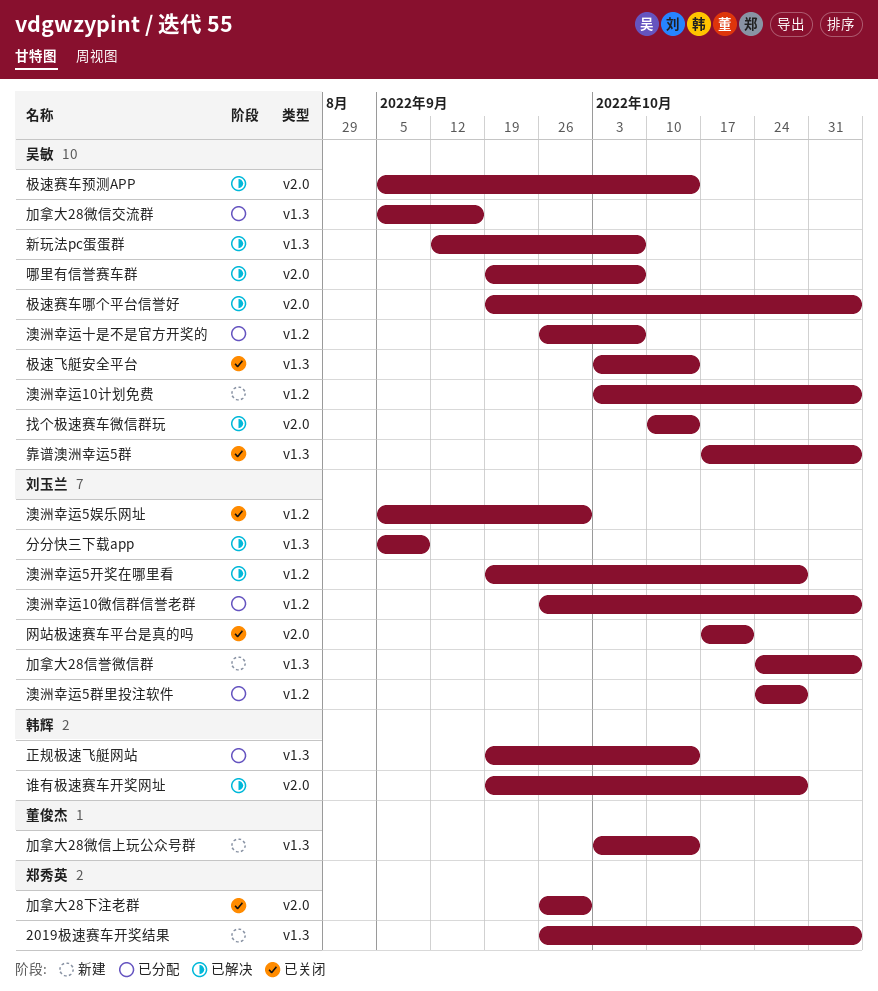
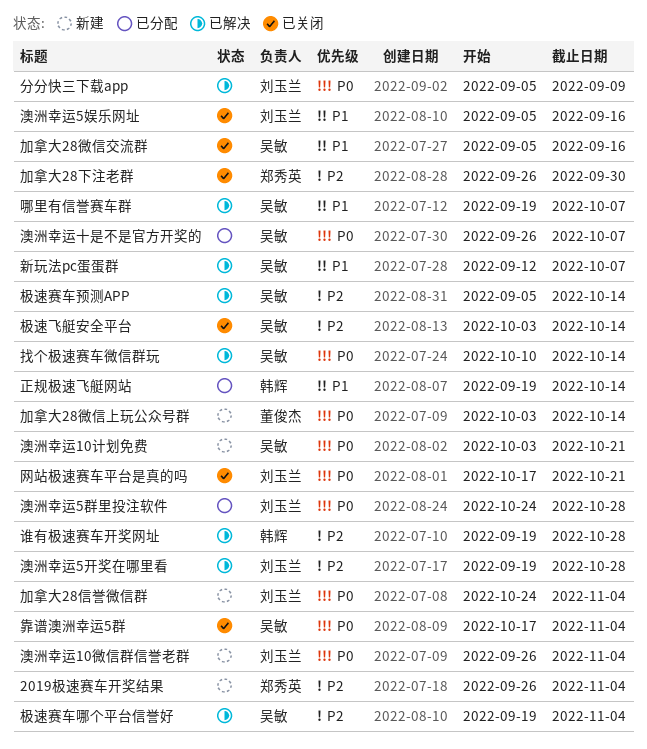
加拿大28微信交流群, status: 已分配 -> 已关闭
澳洲幸运10微信群信誉老群, status: 已分配 -> 新建
澳洲幸运10计划免费, due: Nov 4 -> Oct 21
澳洲幸运5娱乐网址, due: Sep 30 -> Sep 16

